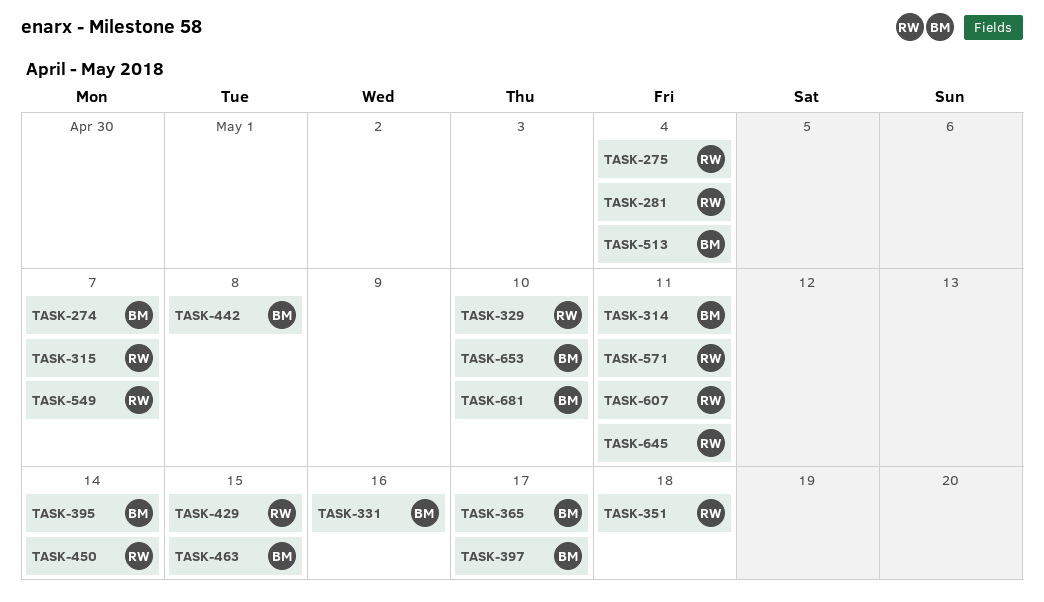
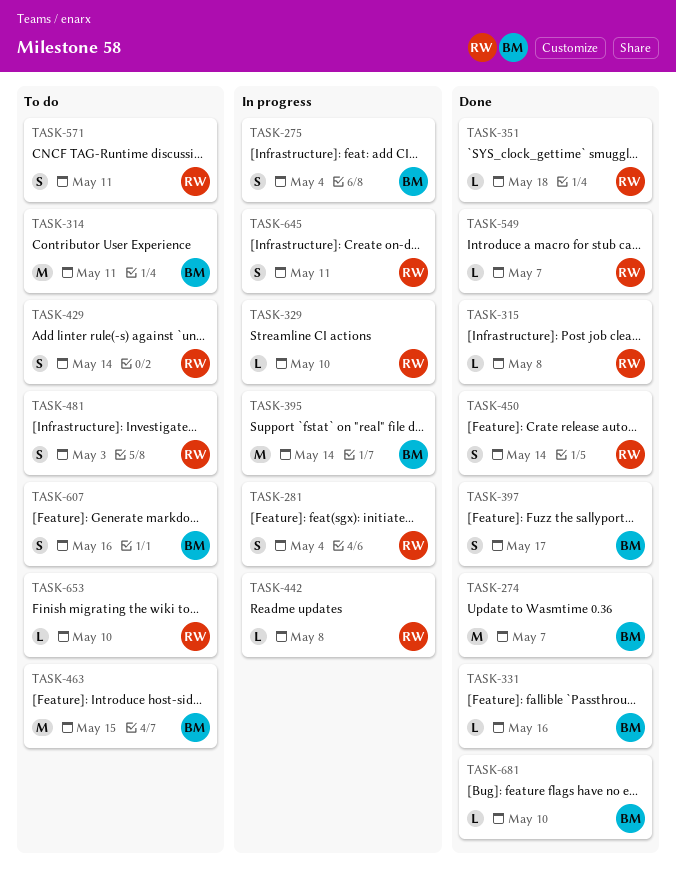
TASK-275, owner: RW -> BM
TASK-315, due: May 7 -> May 8
TASK-365: present -> none
TASK-429, due: May 15 -> May 14
TASK-442, owner: BM -> RW
TASK-481: none -> present
TASK-513: present -> none
TASK-607, owner: RW -> BM
TASK-607, due: May 11 -> May 16
TASK-653, owner: BM -> RW

